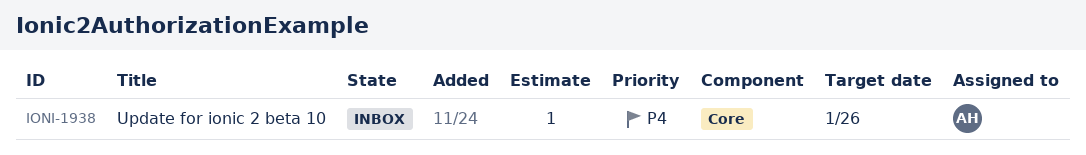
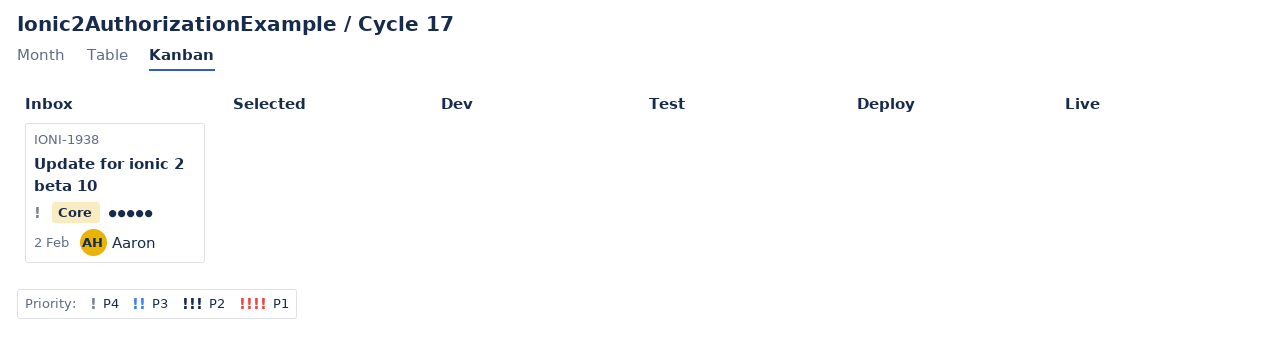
IONI-1938, estimate: 1 -> 5
IONI-1938, due: Jan 26 -> Feb 2

